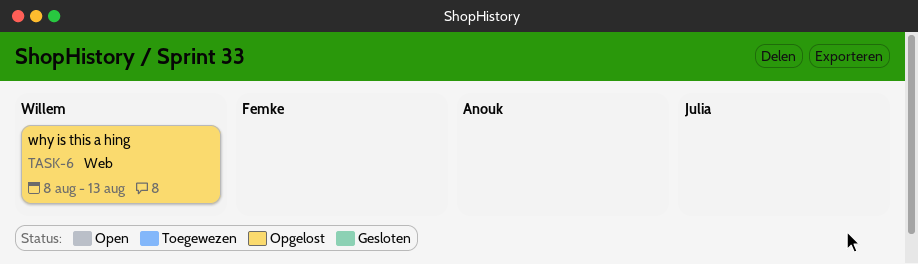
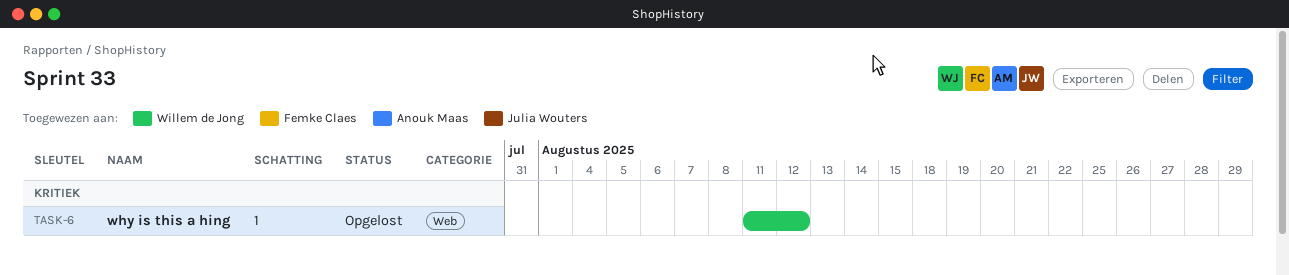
TASK-6, start: Aug 8 -> Aug 11
TASK-6, due: Aug 13 -> Aug 12

